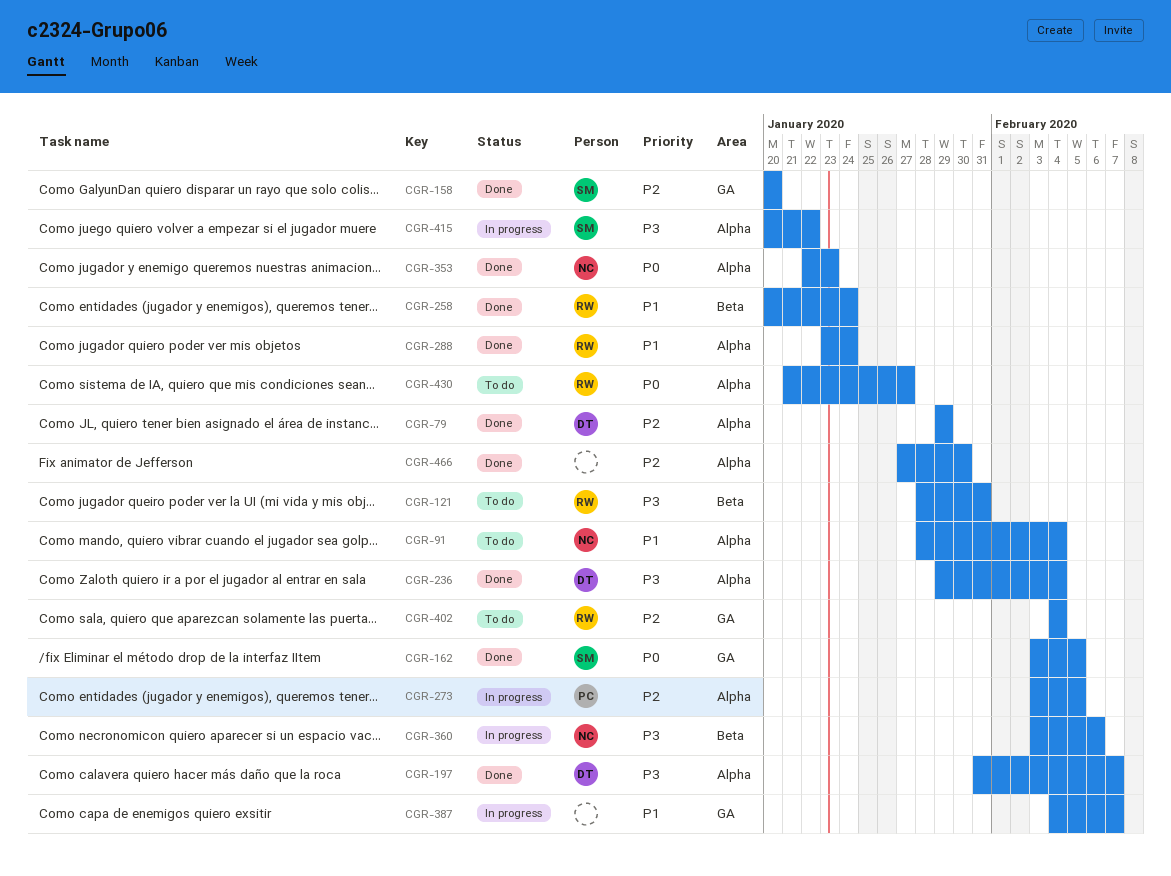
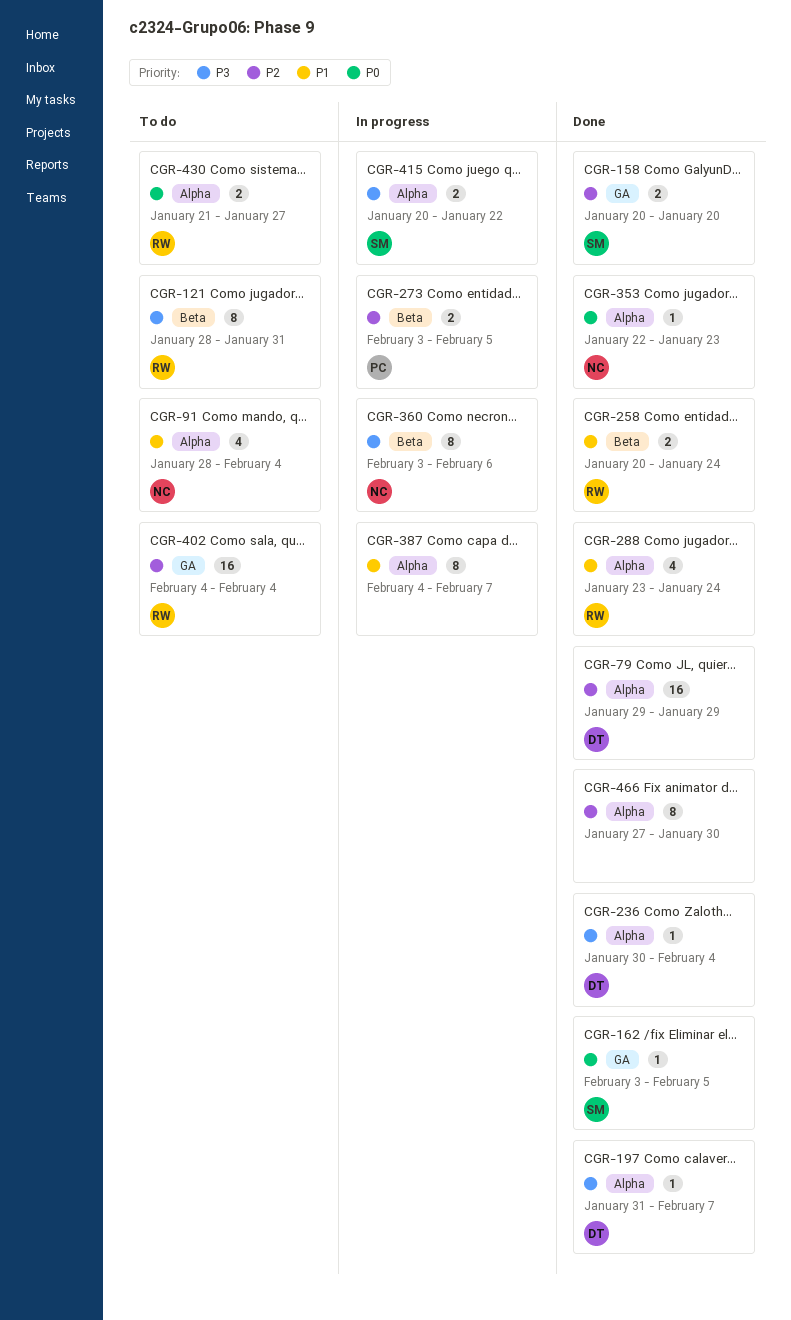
CGR-236, start: Jan 29 -> Jan 30
CGR-273, label: Alpha -> Beta
CGR-387, label: GA -> Alpha

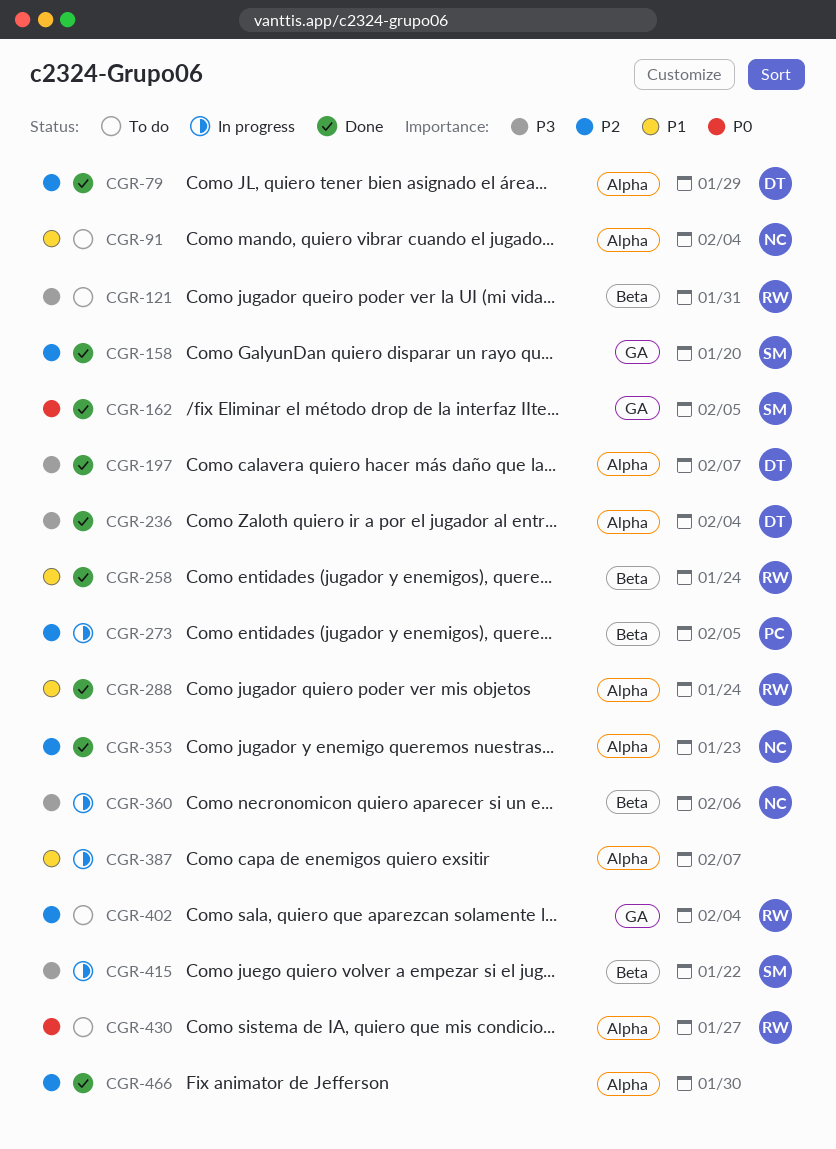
CGR-353, priority: P0 -> P2
CGR-415, label: Alpha -> Beta

